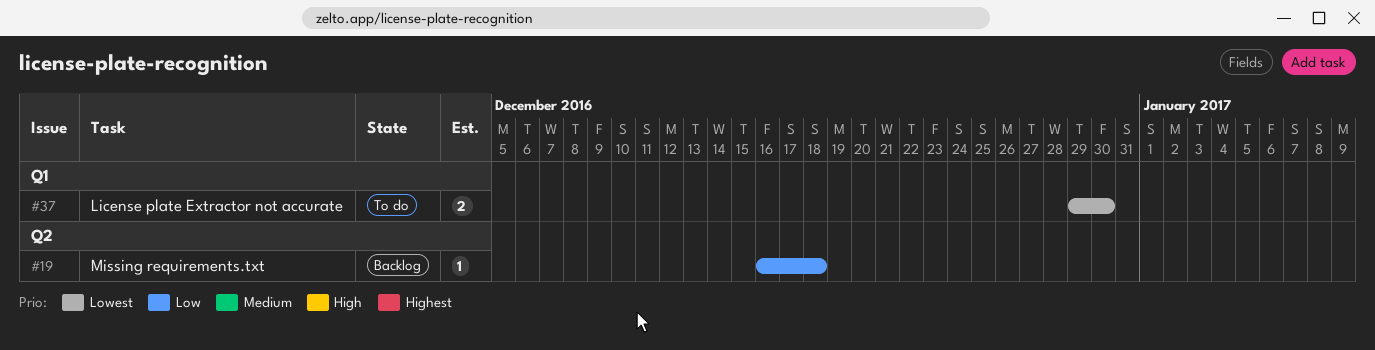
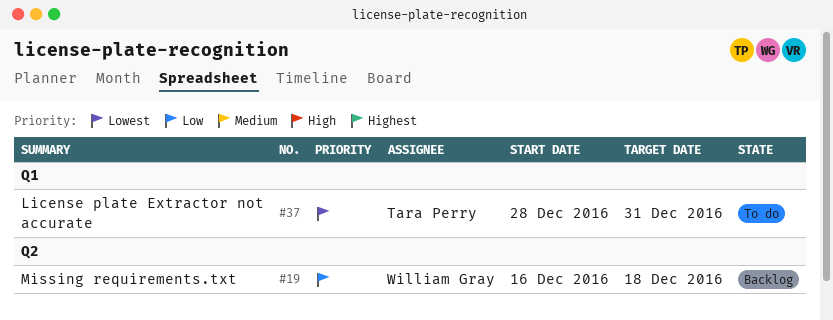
#37, start: Dec 29 -> Dec 28
#37, due: Dec 30 -> Dec 31

